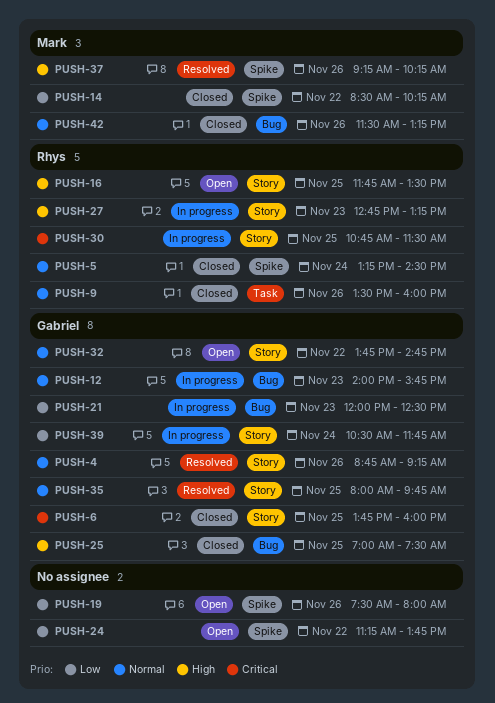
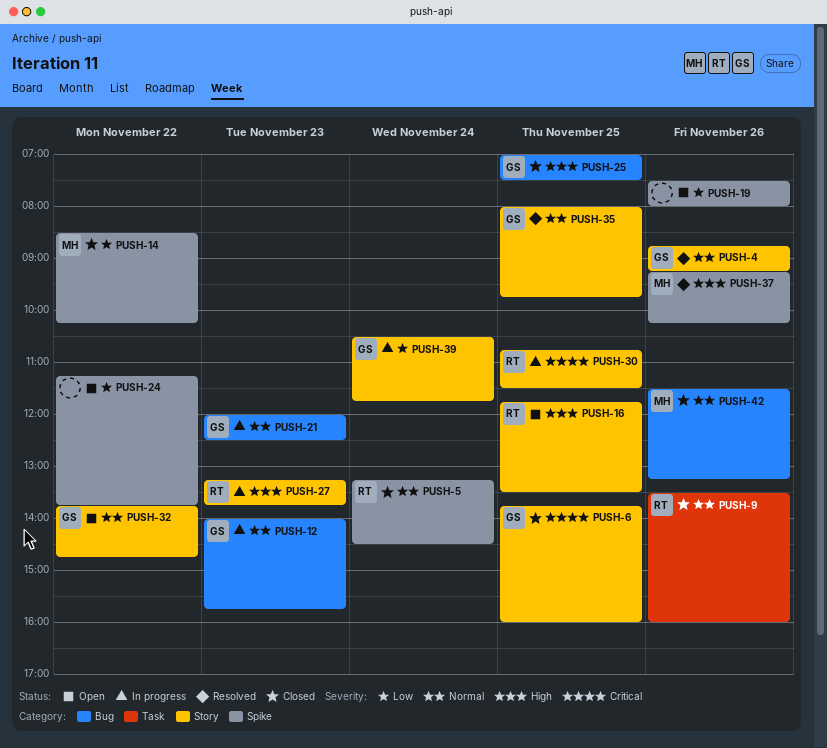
PUSH-21, priority: Low -> Normal
PUSH-27, begins: 12:45 -> 13:15
PUSH-27, ends: 13:15 -> 13:45

